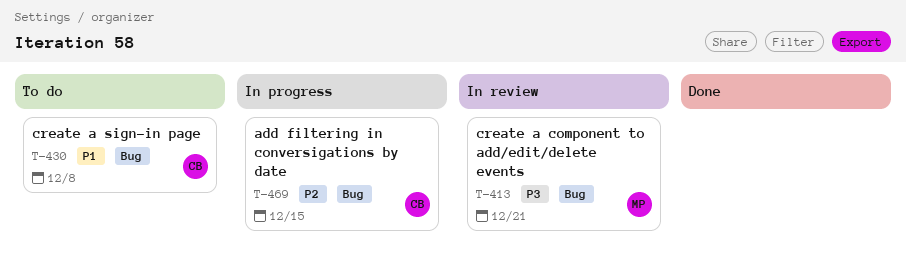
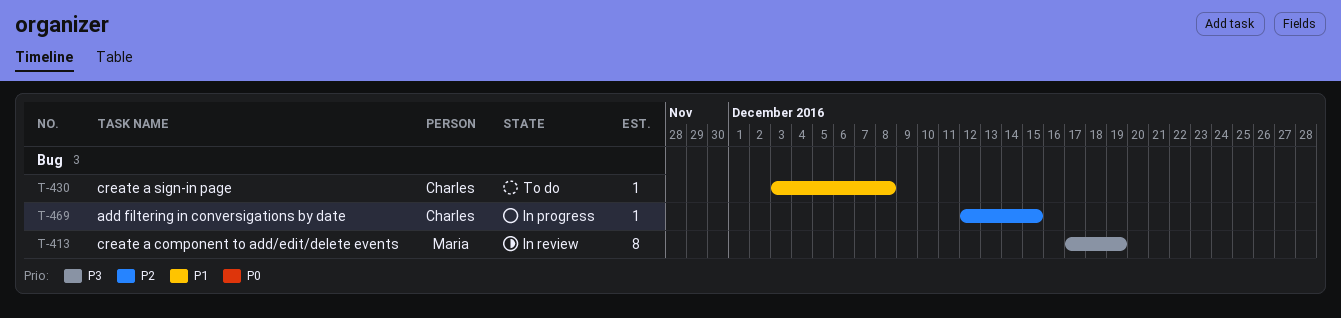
T-413, due: Dec 21 -> Dec 19

